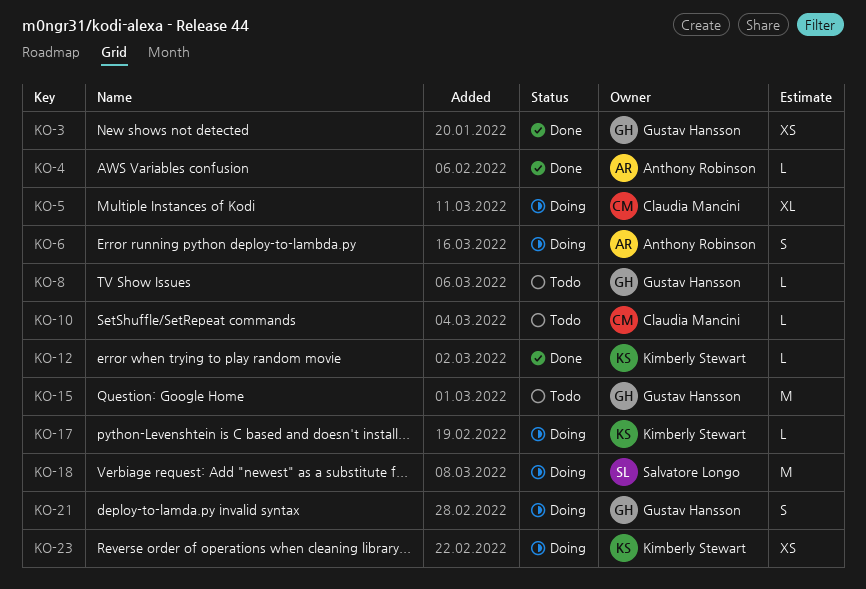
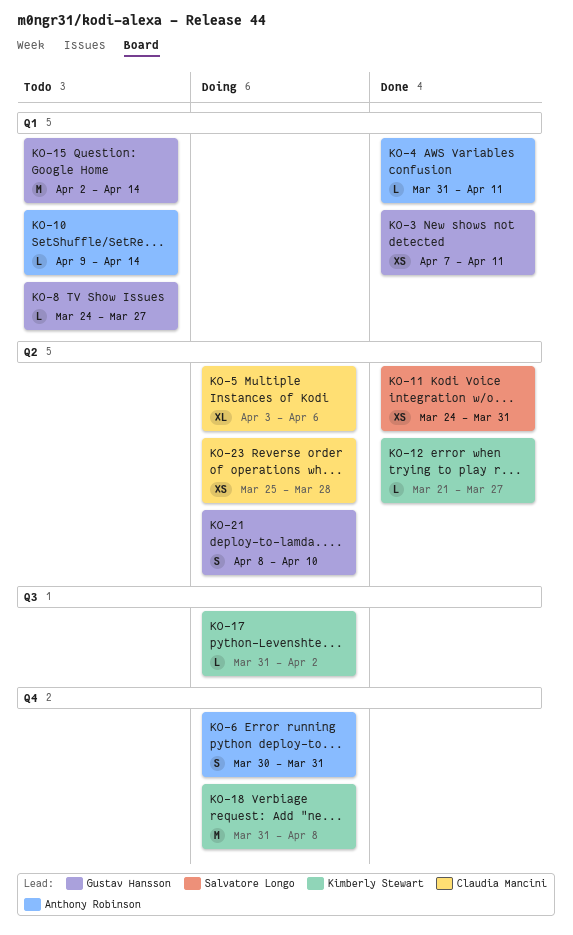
KO-10, owner: Claudia Mancini -> Anthony Robinson
KO-11: none -> present
KO-18, owner: Salvatore Longo -> Kimberly Stewart
KO-23, owner: Kimberly Stewart -> Claudia Mancini

